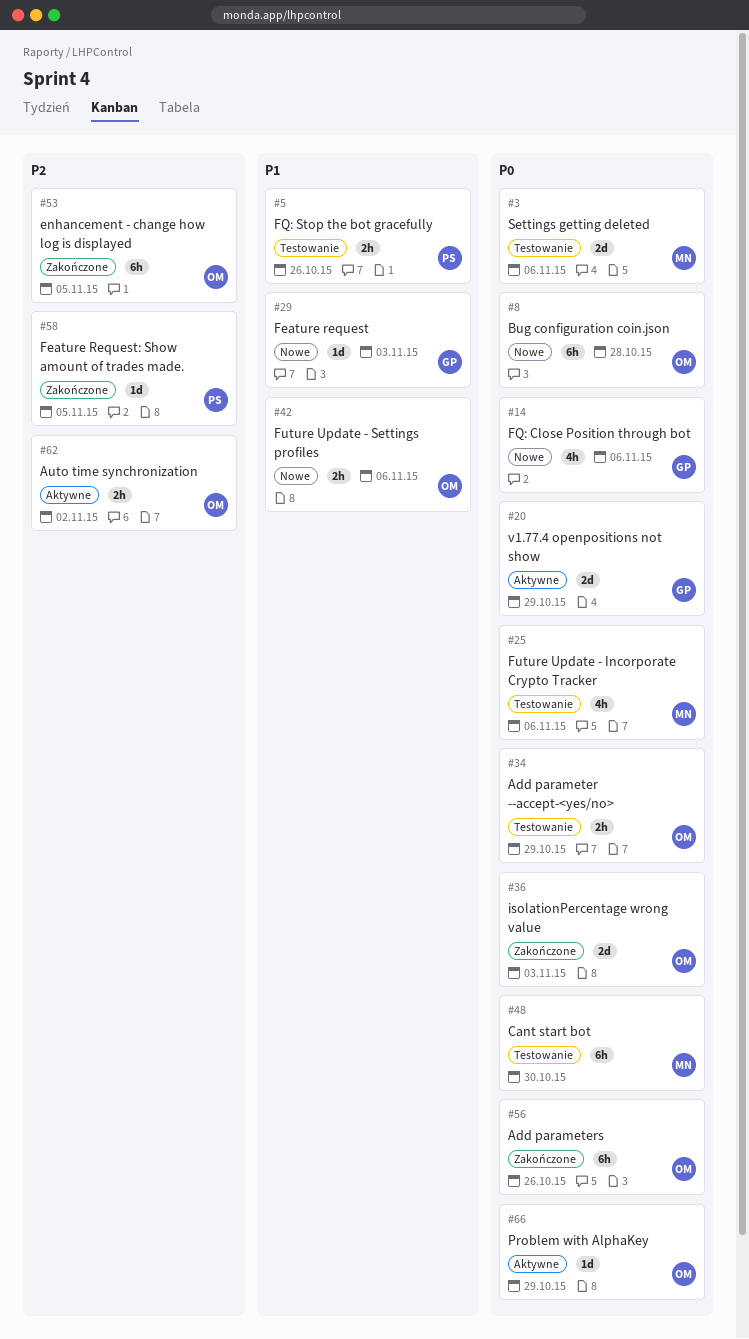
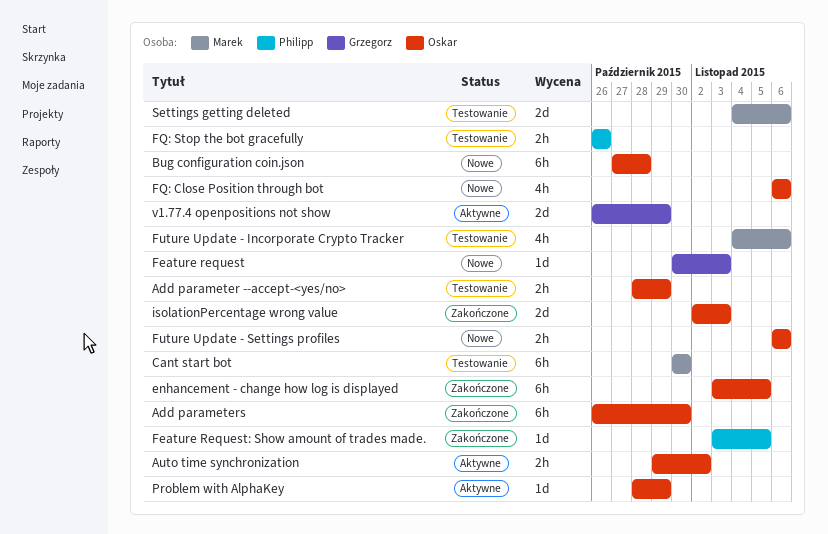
Add parameters, due: Oct 26 -> Oct 30
FQ: Close Position through bot, owner: Grzegorz -> Oskar

